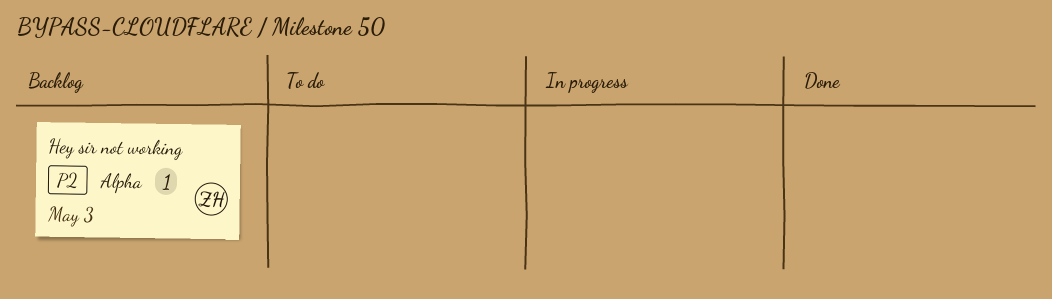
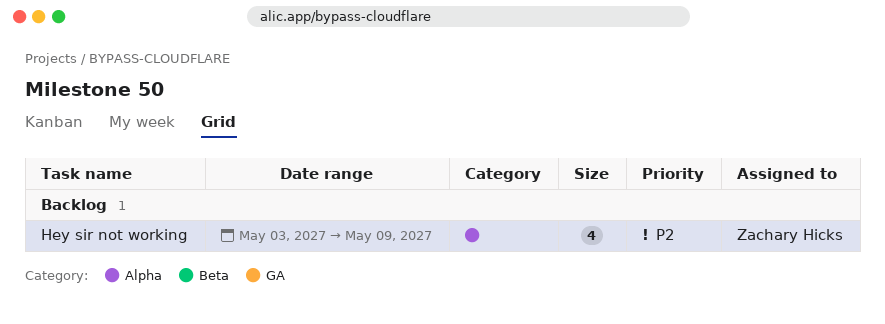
Hey sir not working, estimate: 1 -> 4
Hey sir not working, due: May 3 -> May 9

